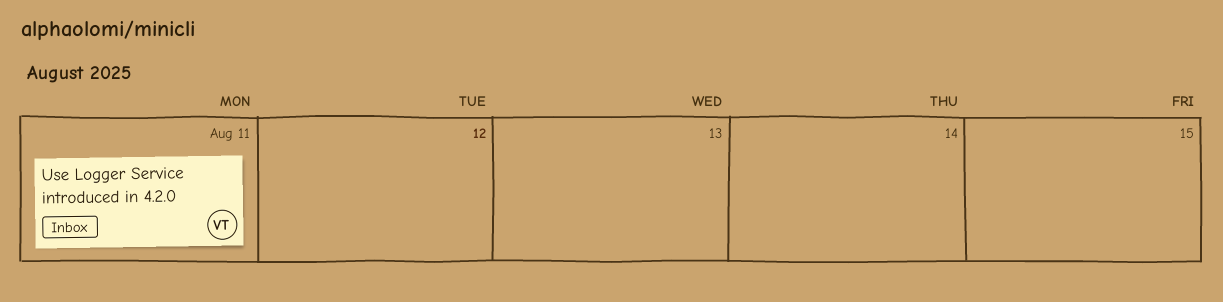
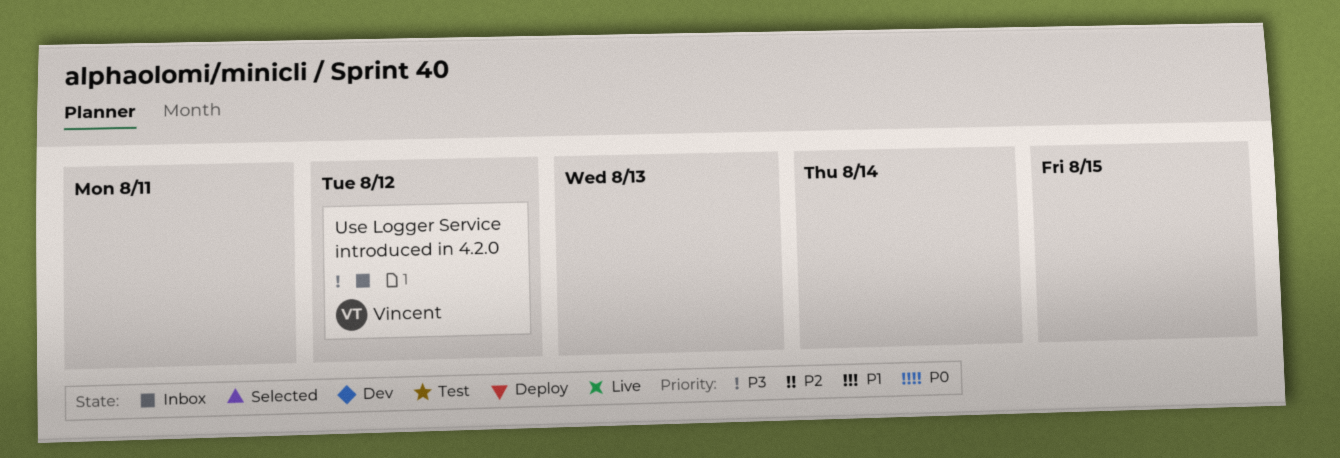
Use Logger Service introduced in 4.2.0, due: Aug 11 -> Aug 12

